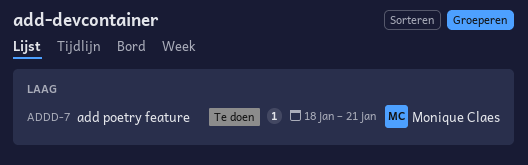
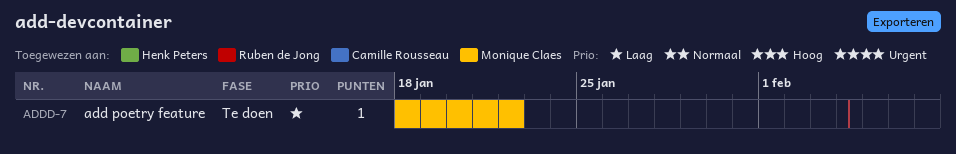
ADDD-7, due: Jan 21 -> Jan 22

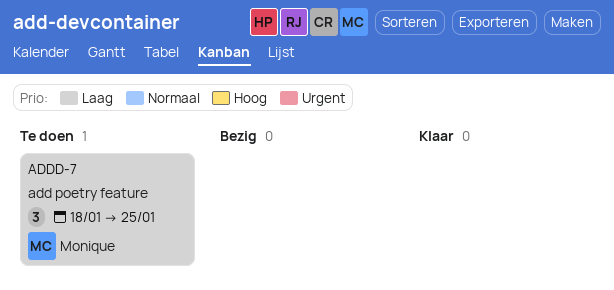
ADDD-7, estimate: 1 -> 3
ADDD-7, due: Jan 22 -> Jan 25

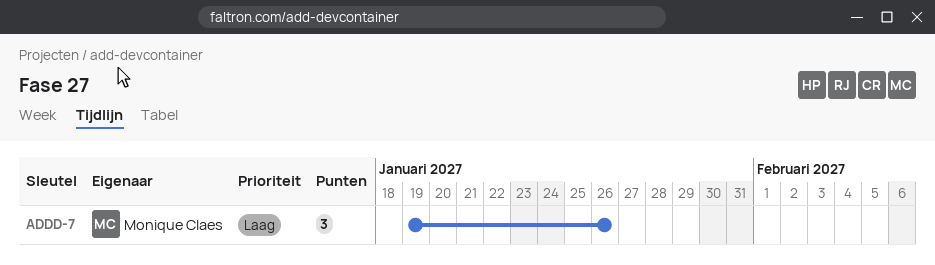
ADDD-7, start: Jan 18 -> Jan 19
ADDD-7, due: Jan 25 -> Jan 26

